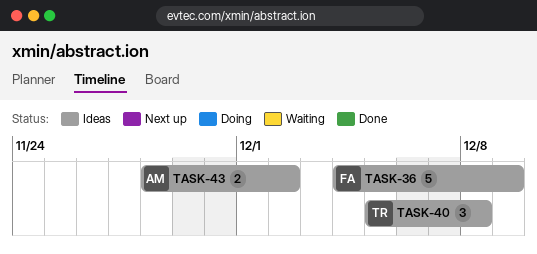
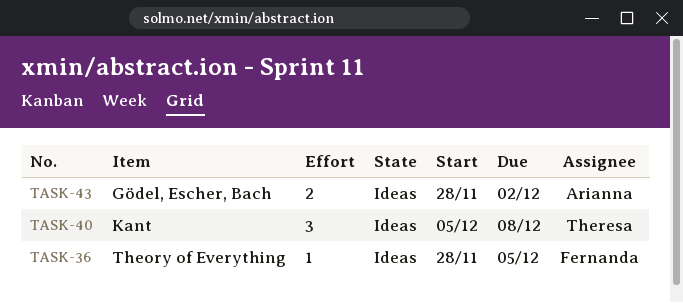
TASK-36, estimate: 5 -> 1
TASK-36, start: Dec 4 -> Nov 28
TASK-36, due: Dec 9 -> Dec 5

